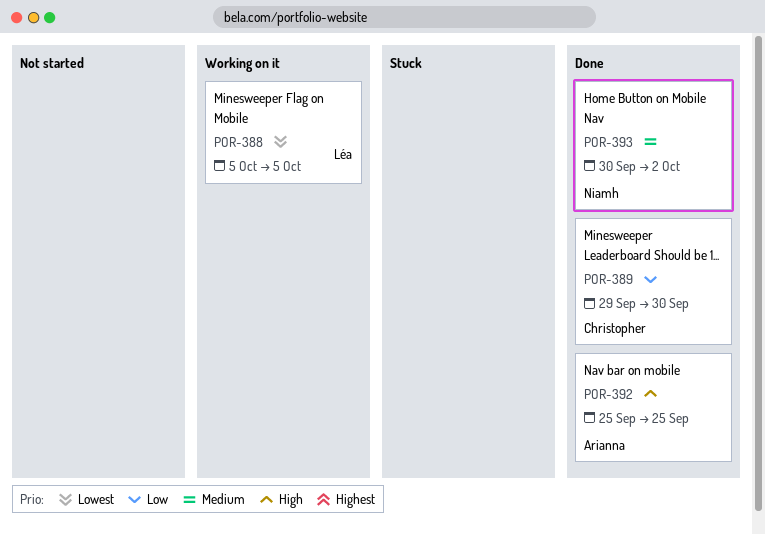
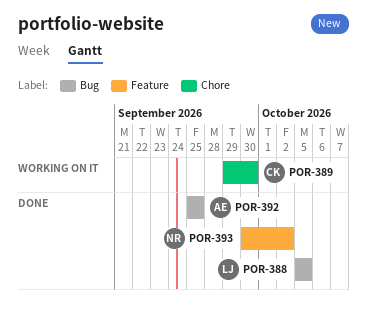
POR-388, status: Working on it -> Done
POR-389, status: Done -> Working on it

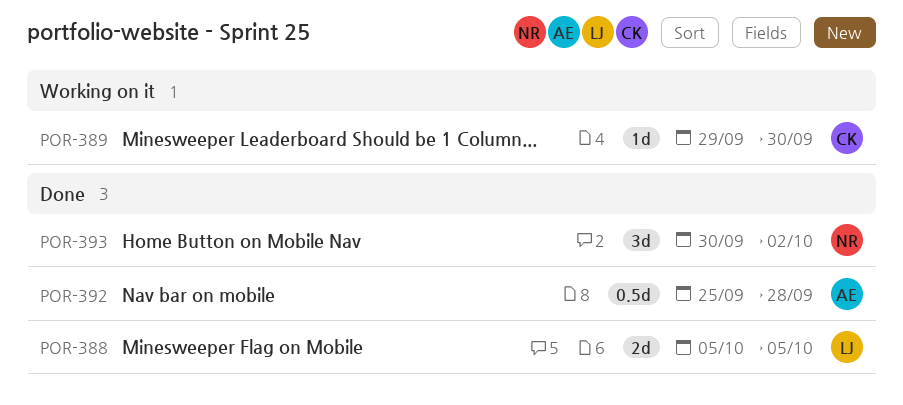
POR-392, due: Sep 25 -> Sep 28

